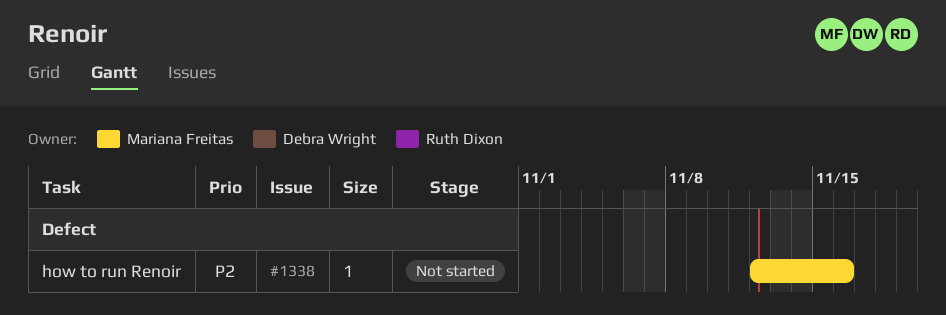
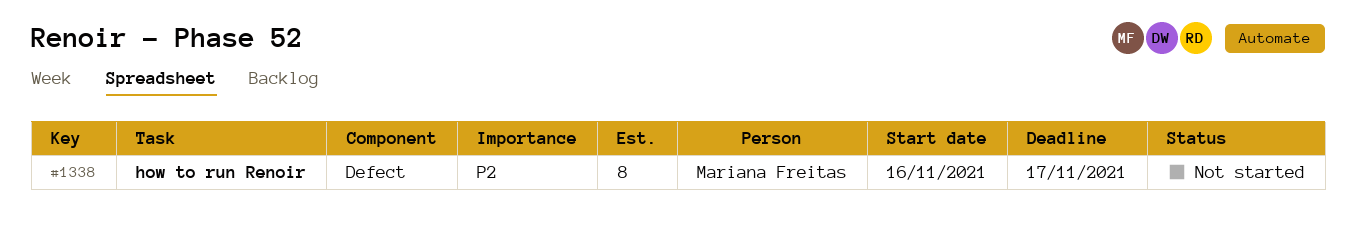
#1338, estimate: 1 -> 8
#1338, start: Nov 12 -> Nov 16
#1338, due: Nov 16 -> Nov 17

